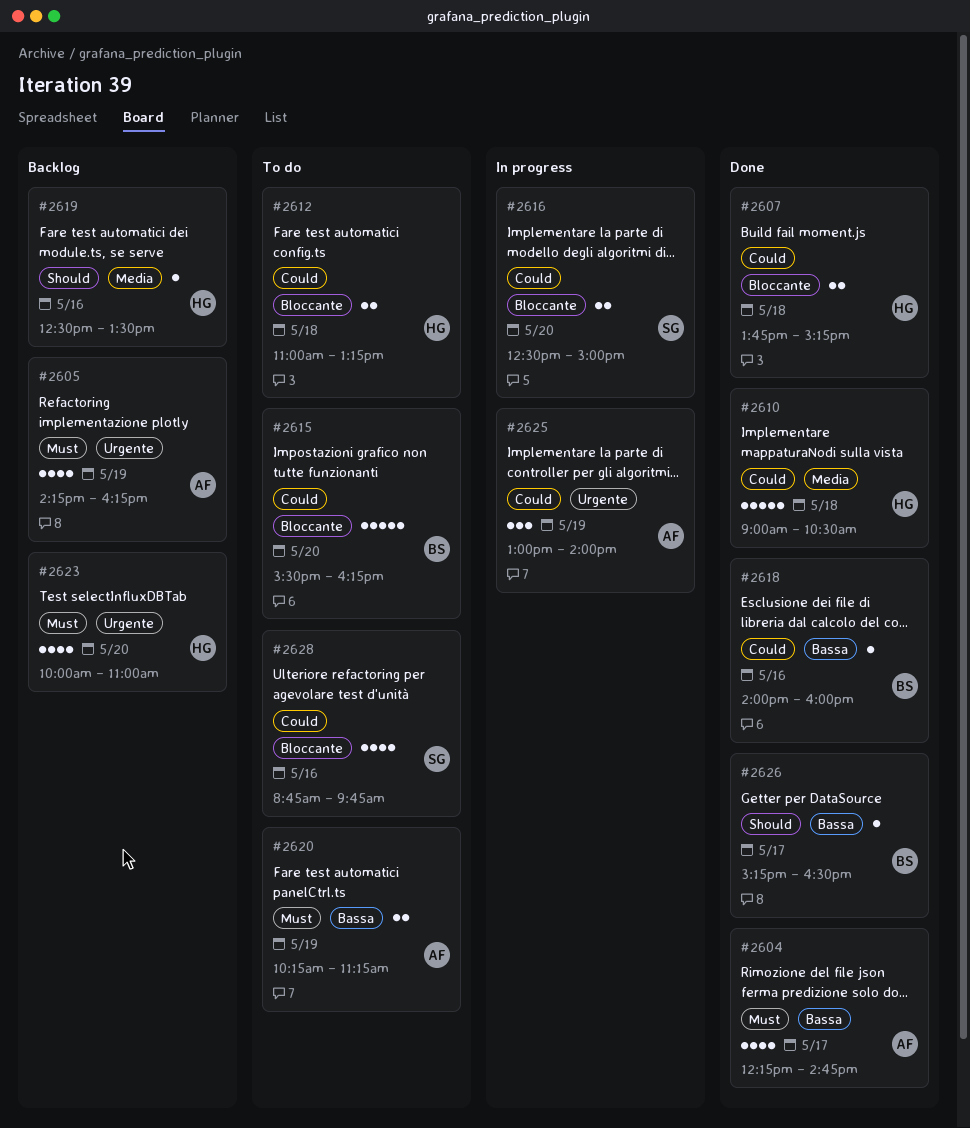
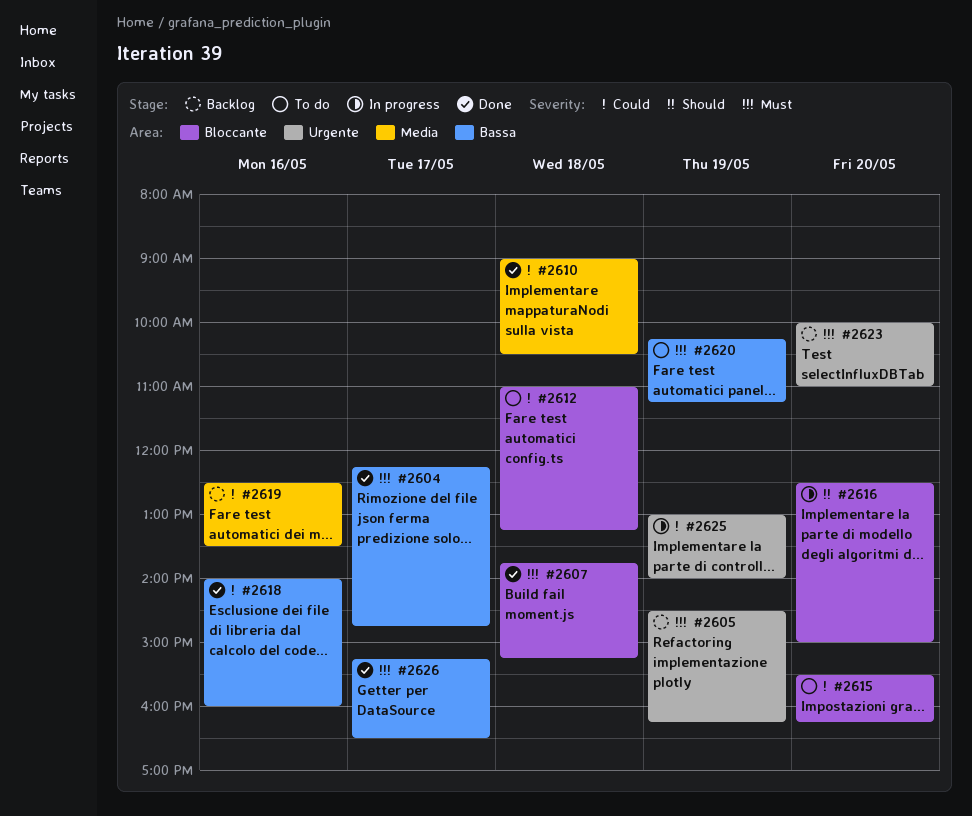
#2605, begins: 14:15 -> 14:30
#2607, priority: Could -> Must
#2616, priority: Could -> Should
#2619, priority: Should -> Could
#2626, priority: Should -> Must
#2628: present -> none

